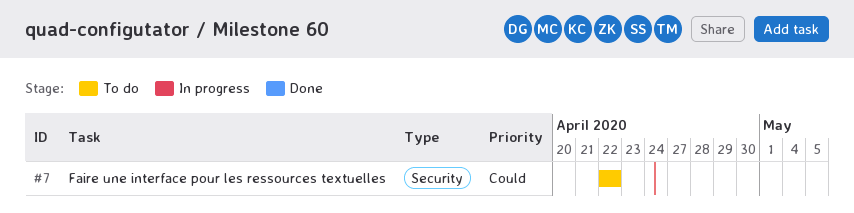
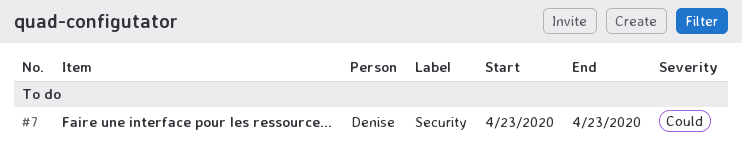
#7, start: Apr 22 -> Apr 23
#7, due: Apr 22 -> Apr 23

